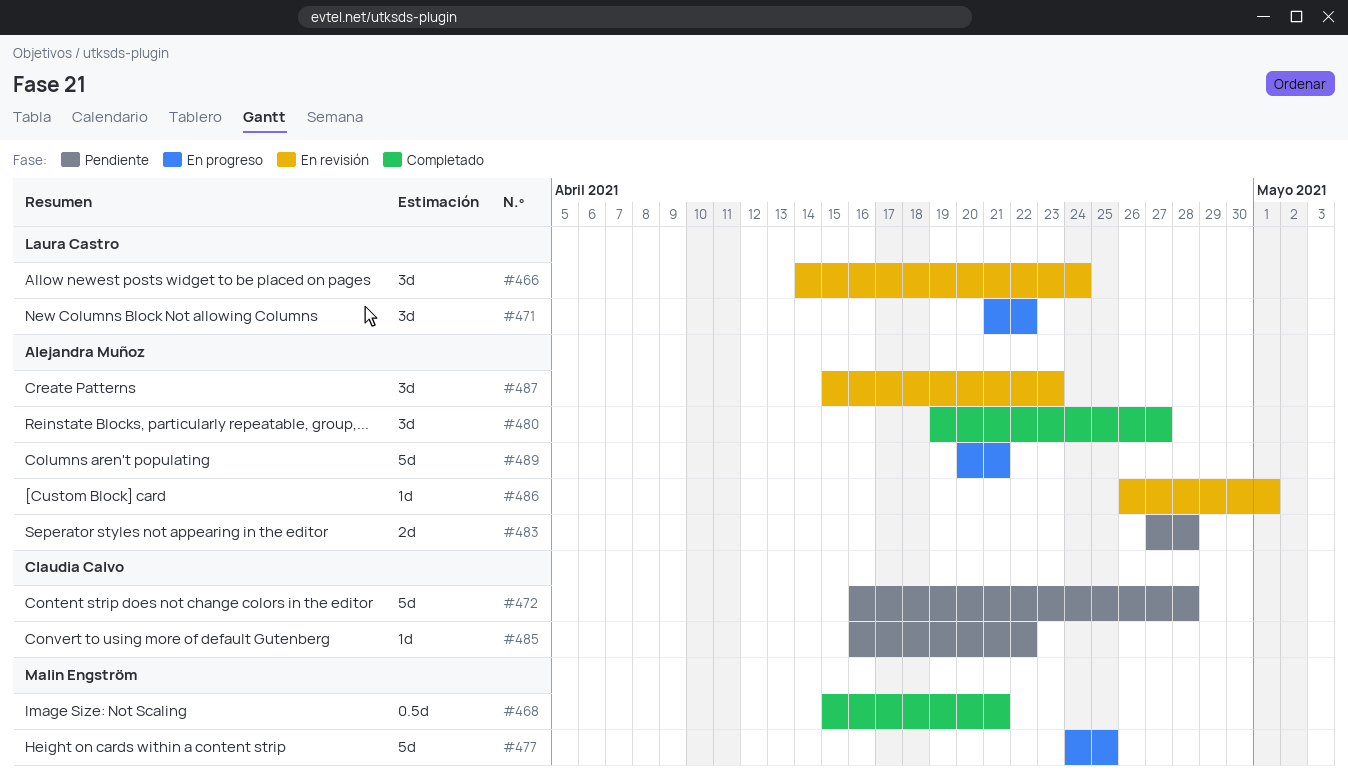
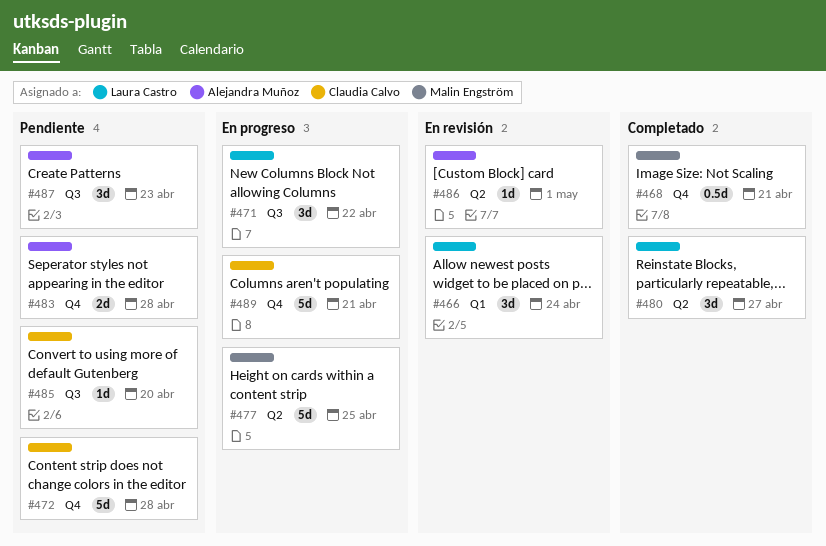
#480, owner: Alejandra Muñoz -> Laura Castro
#485, due: Apr 22 -> Apr 20
#487, status: En revisión -> Pendiente
#489, owner: Alejandra Muñoz -> Claudia Calvo

